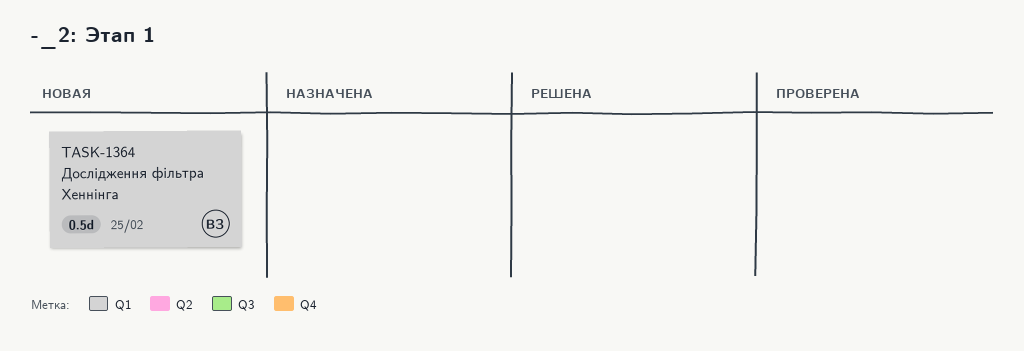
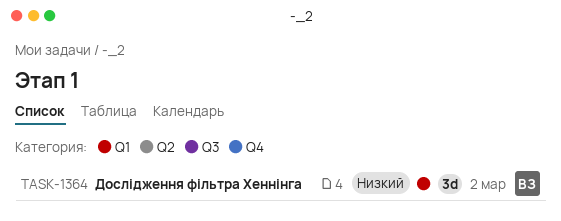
TASK-1364, estimate: 0.5d -> 3d
TASK-1364, due: Feb 25 -> Mar 2

